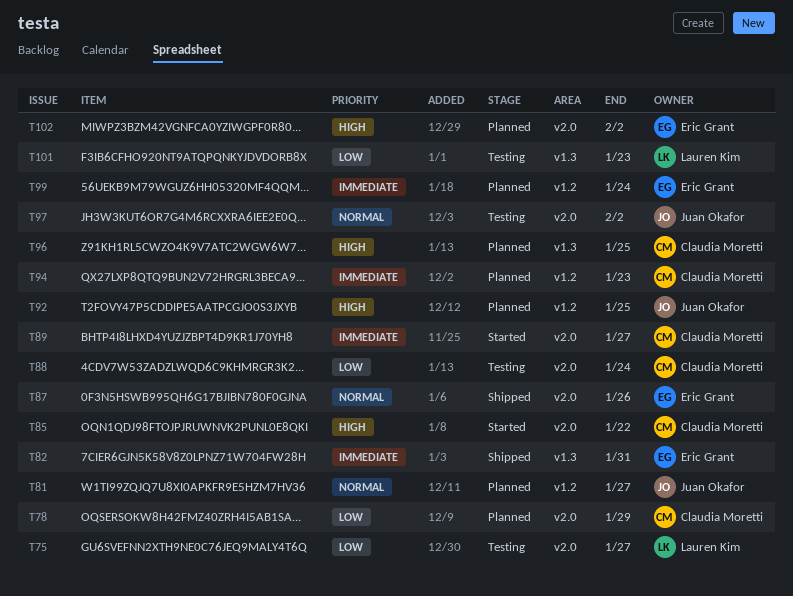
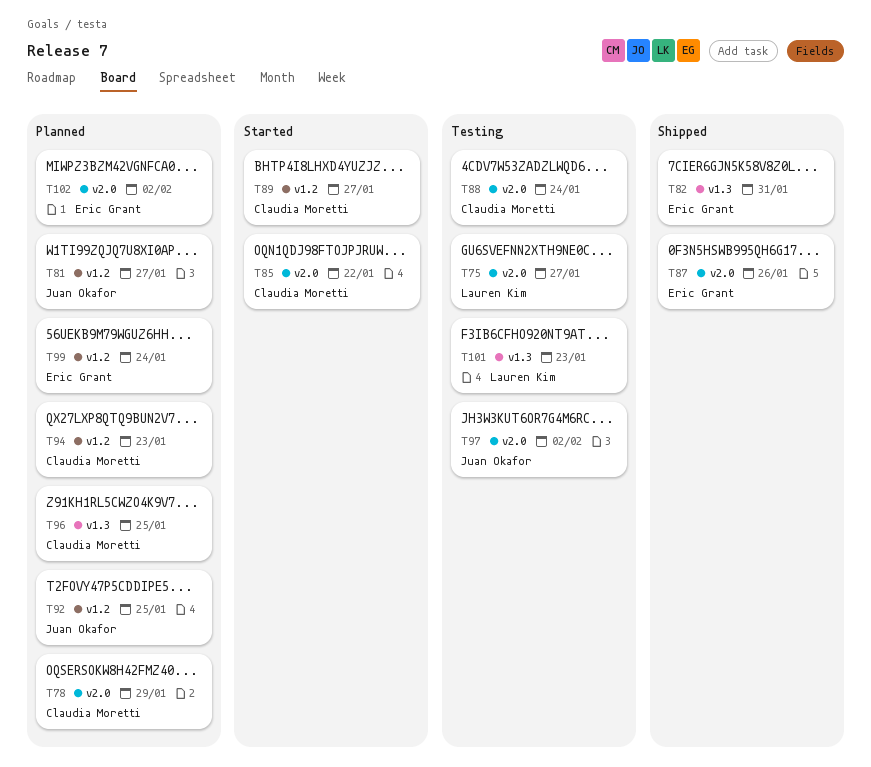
T89, label: v2.0 -> v1.2

